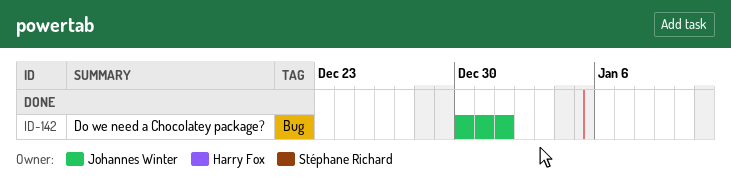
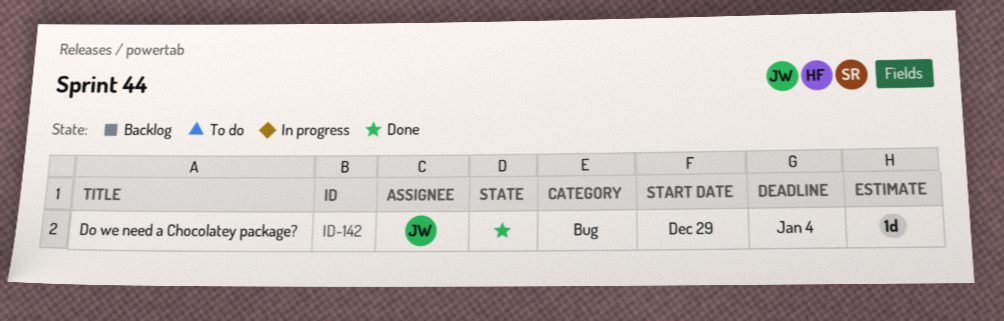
ID-142, start: Dec 30 -> Dec 29
ID-142, due: Jan 1 -> Jan 4

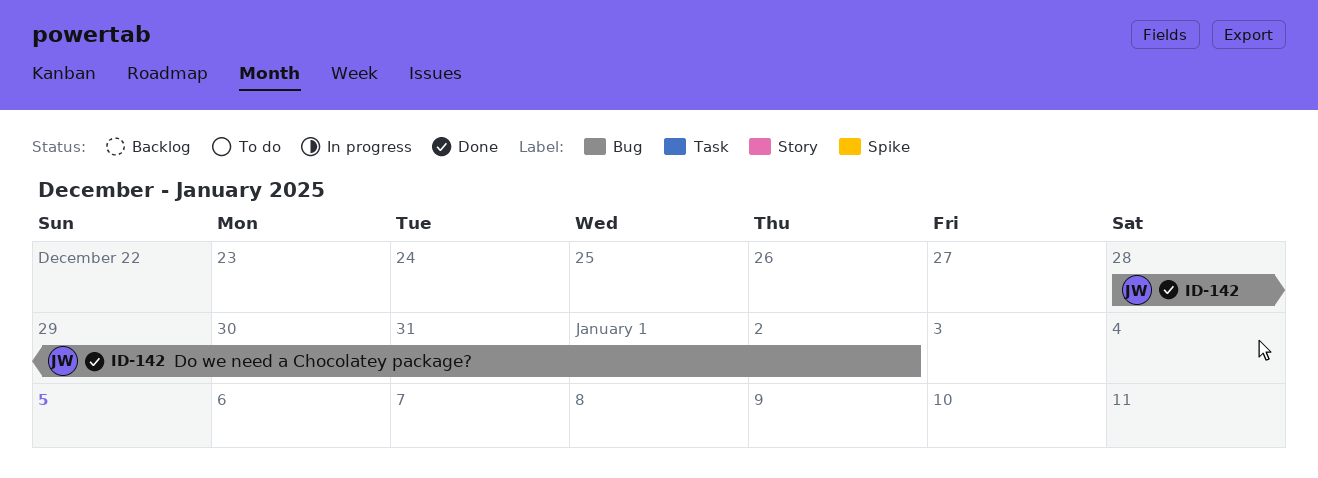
ID-142, start: Dec 29 -> Dec 28
ID-142, due: Jan 4 -> Jan 2

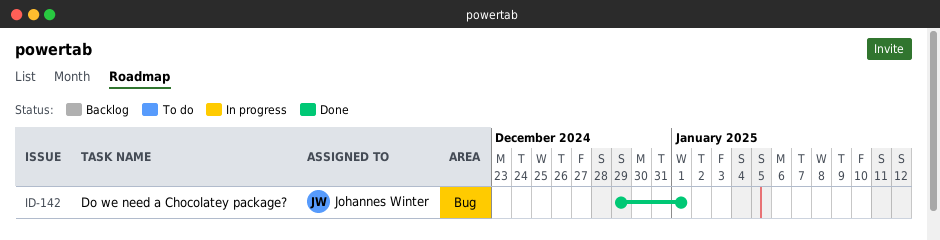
ID-142, start: Dec 28 -> Dec 29
ID-142, due: Jan 2 -> Jan 1

